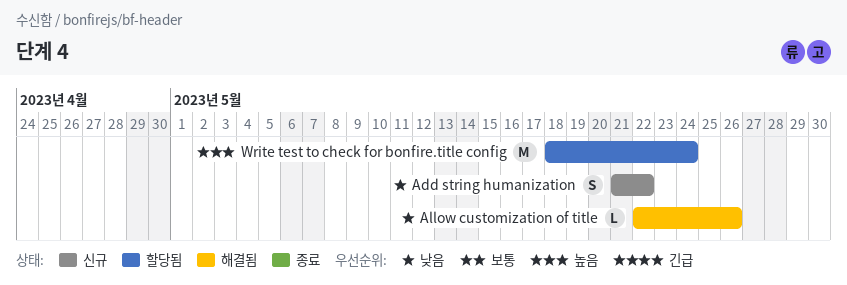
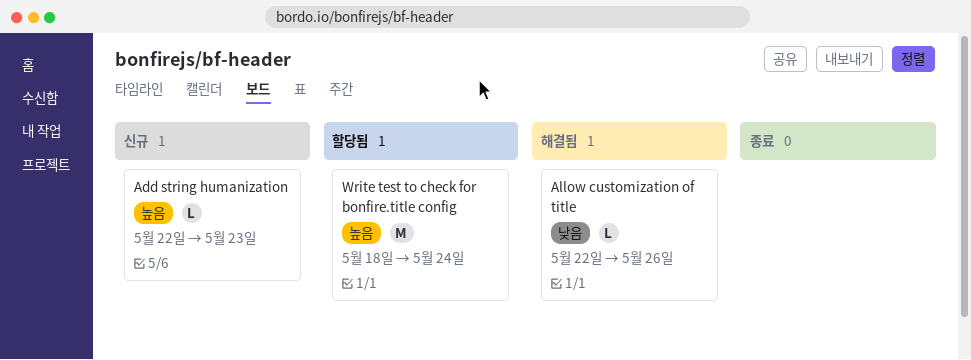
Add string humanization, priority: 낮음 -> 높음
Add string humanization, estimate: S -> L
Add string humanization, start: May 21 -> May 22
Add string humanization, due: May 22 -> May 23

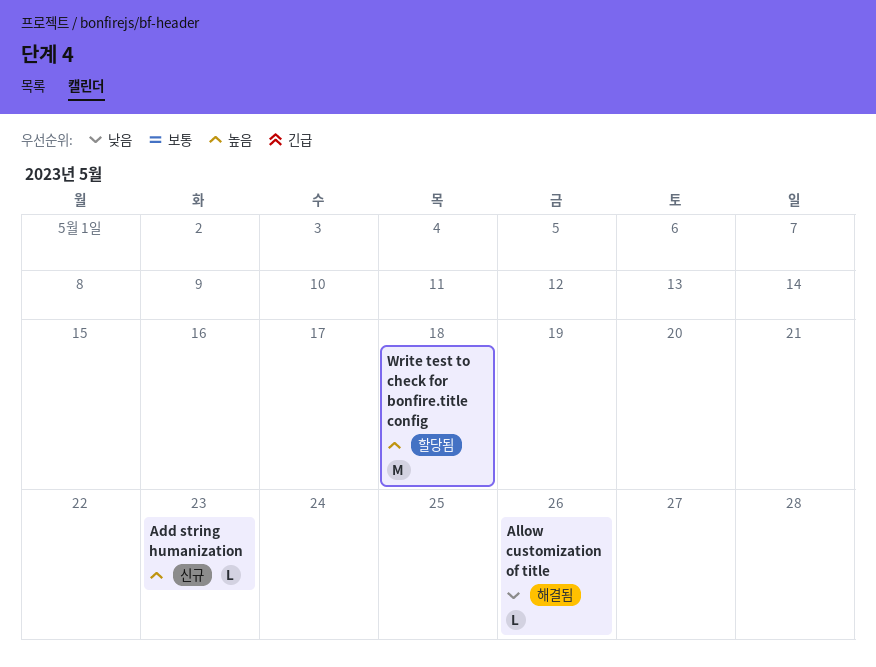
Write test to check for bonfire.title config, due: May 24 -> May 18

